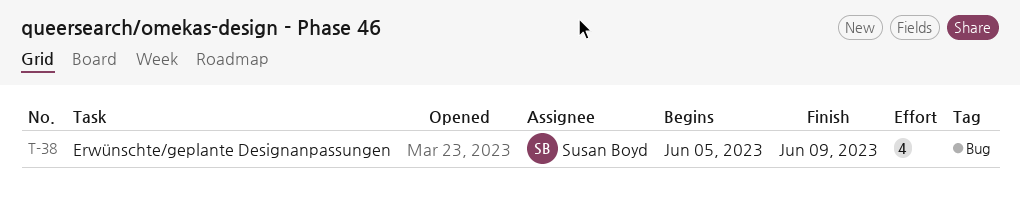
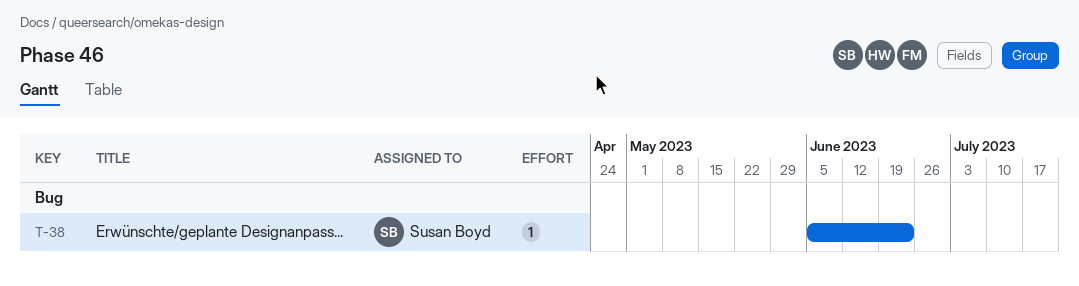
T-38, estimate: 4 -> 1
T-38, due: Jun 9 -> Jun 23

